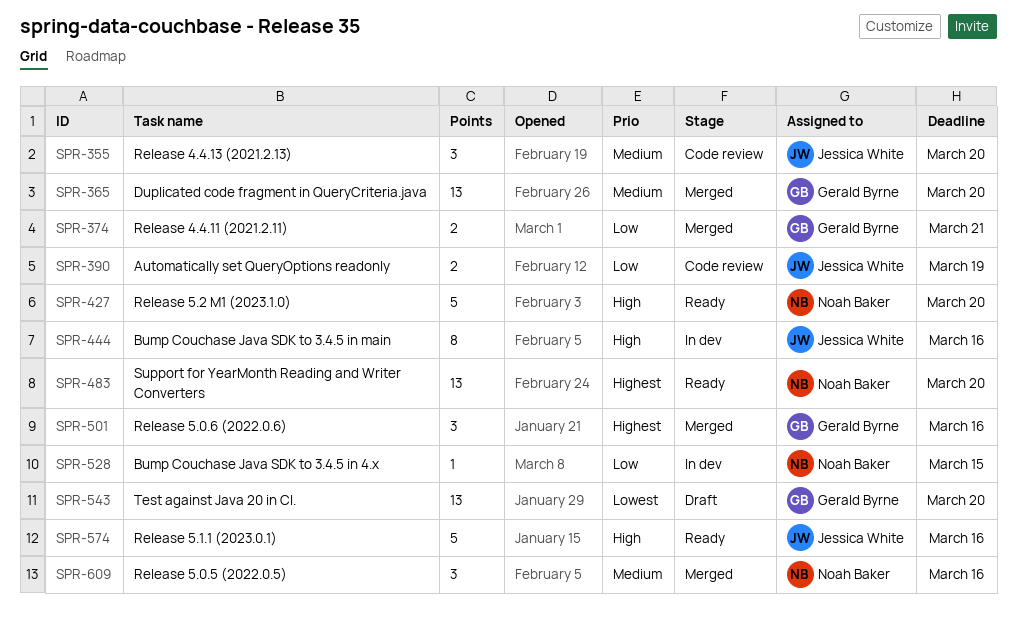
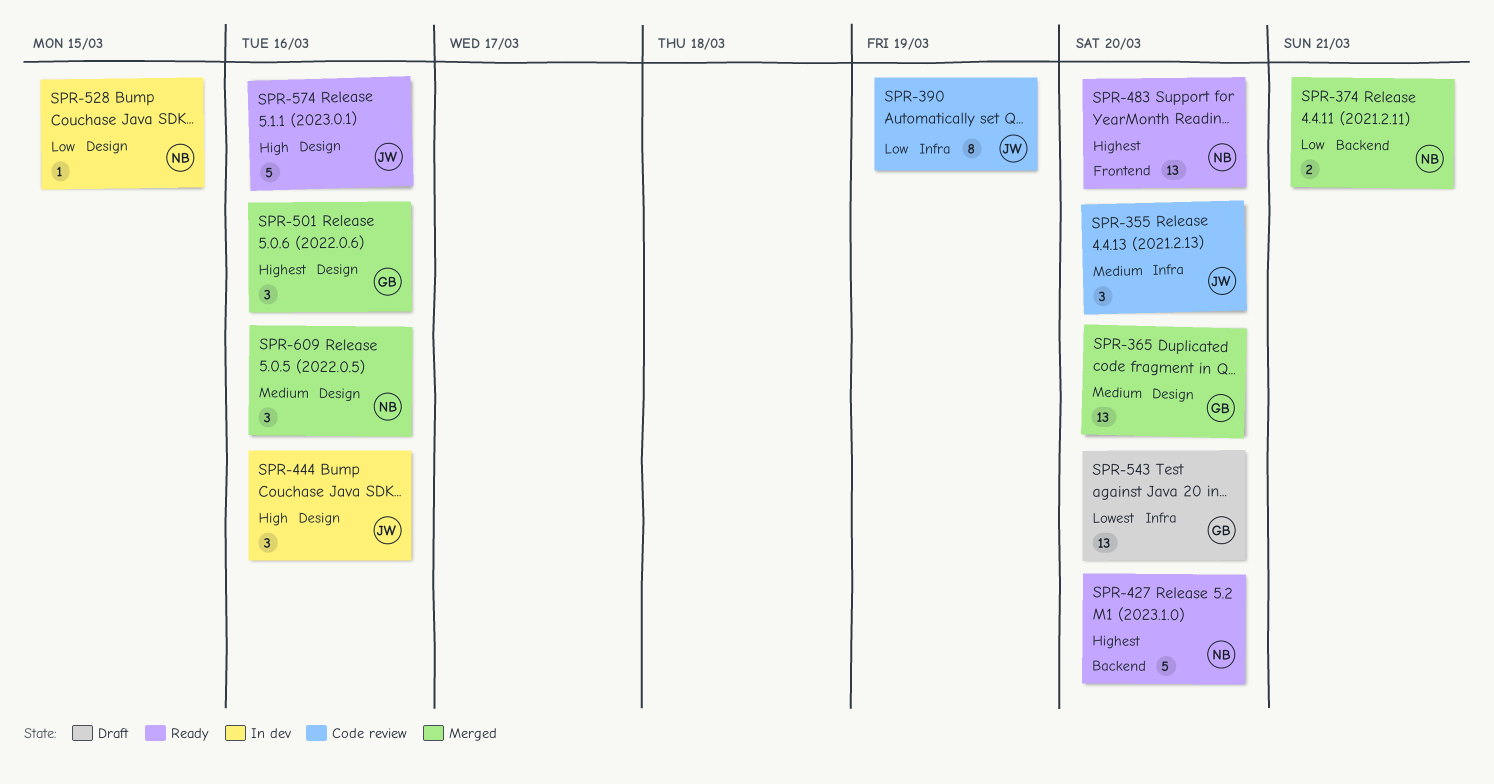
SPR-374, owner: Gerald Byrne -> Noah Baker
SPR-390, estimate: 2 -> 8
SPR-427, priority: High -> Highest
SPR-444, estimate: 8 -> 3

